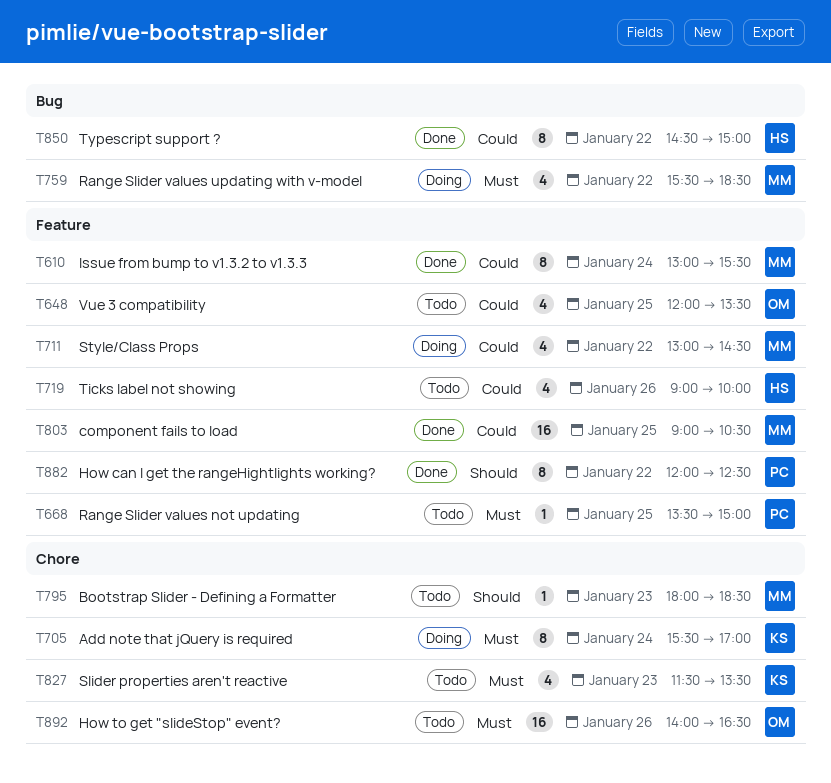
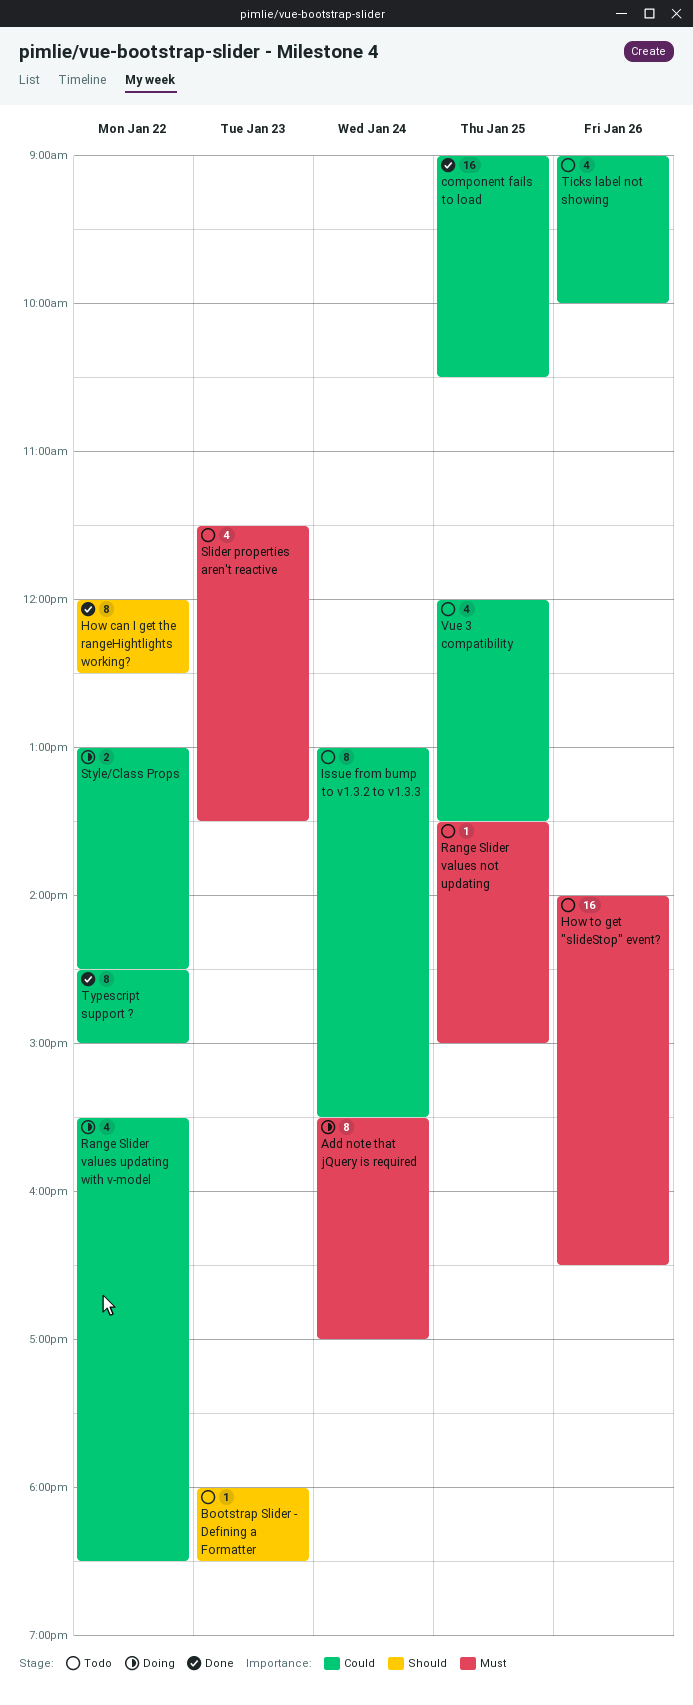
Issue from bump to v1.3.2 to v1.3.3, status: Done -> Todo
Range Slider values updating with v-model, priority: Must -> Could
Style/Class Props, estimate: 4 -> 2

